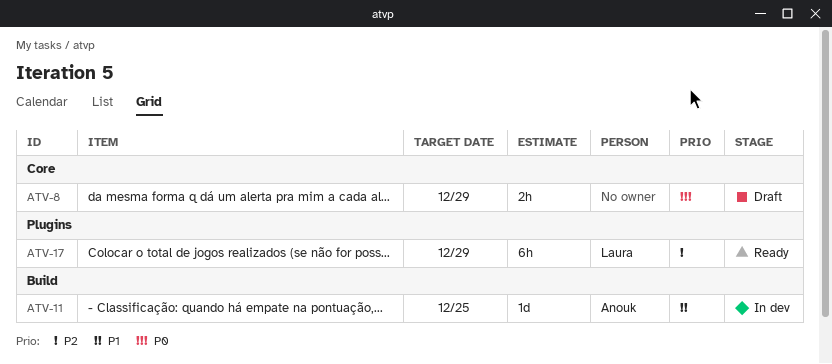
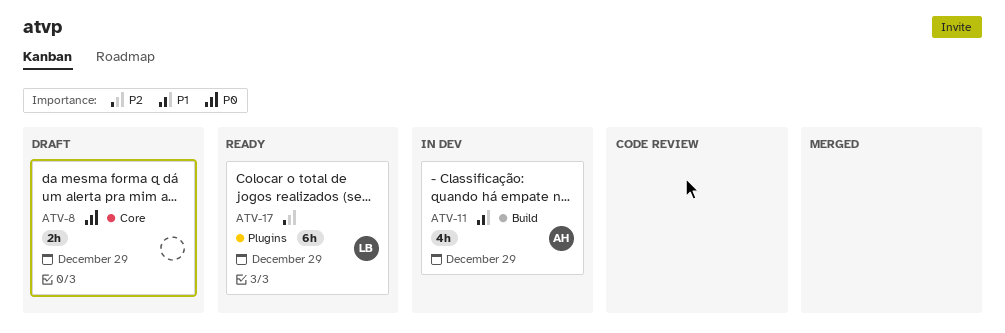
ATV-11, estimate: 1d -> 4h
ATV-11, due: Dec 25 -> Dec 29

